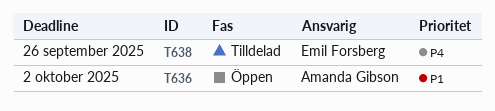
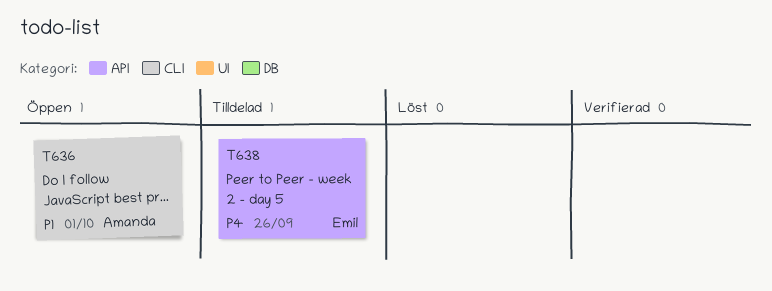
T636, due: Oct 2 -> Oct 1

